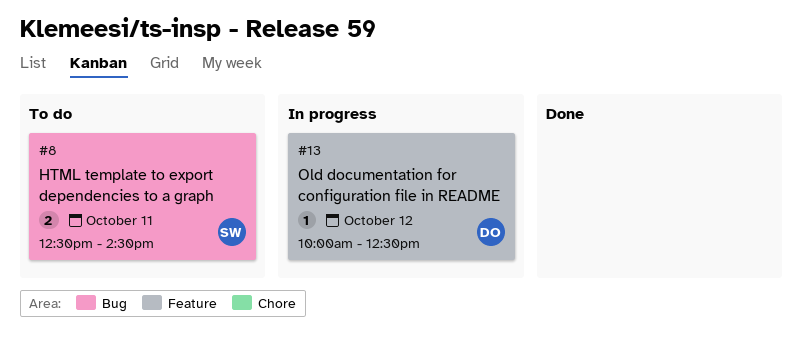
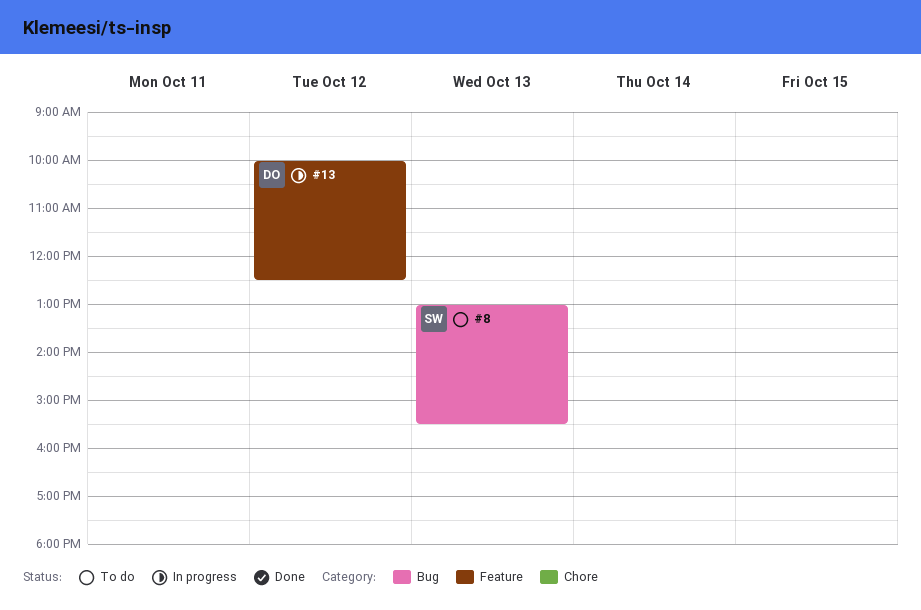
#8, day: Oct 11 -> Oct 13
#8, begins: 12:30 -> 13:00
#8, ends: 14:30 -> 15:30

